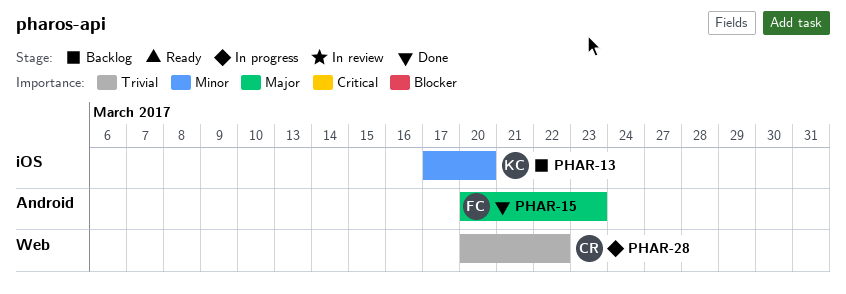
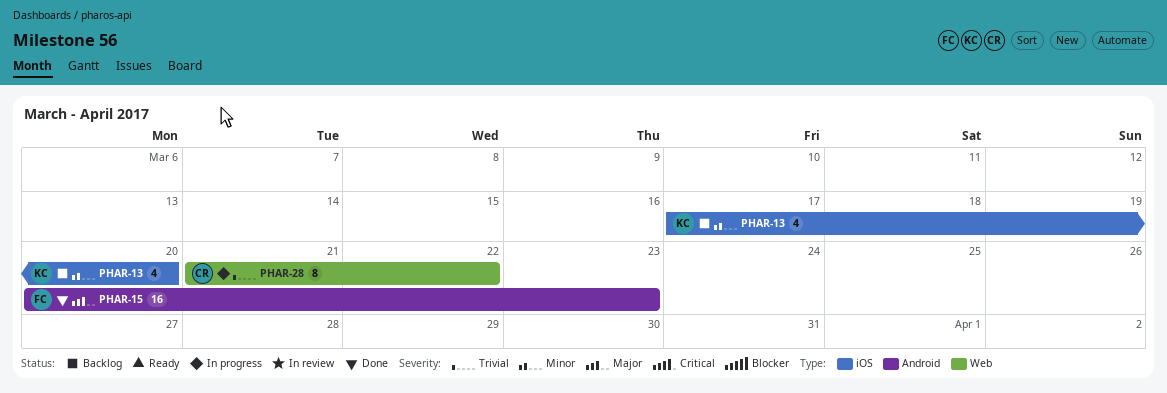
PHAR-28, start: Mar 20 -> Mar 21

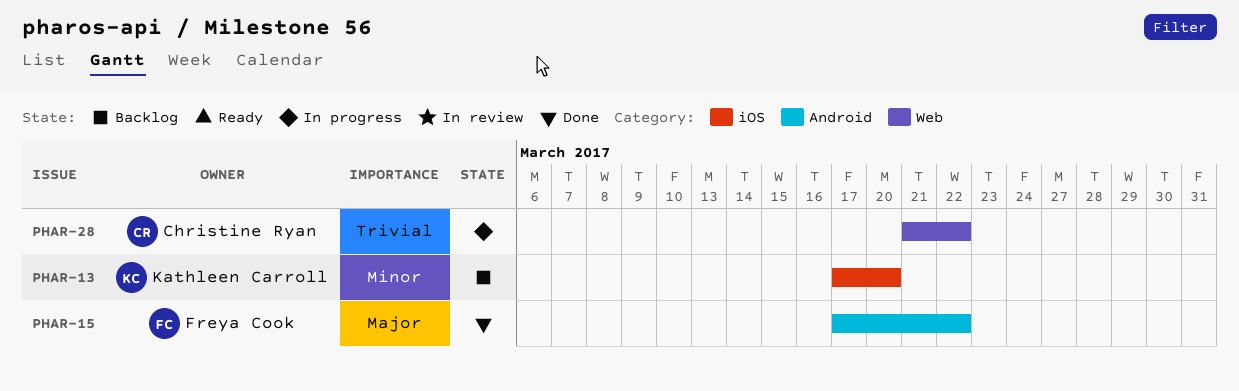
PHAR-15, start: Mar 20 -> Mar 17
PHAR-15, due: Mar 23 -> Mar 22

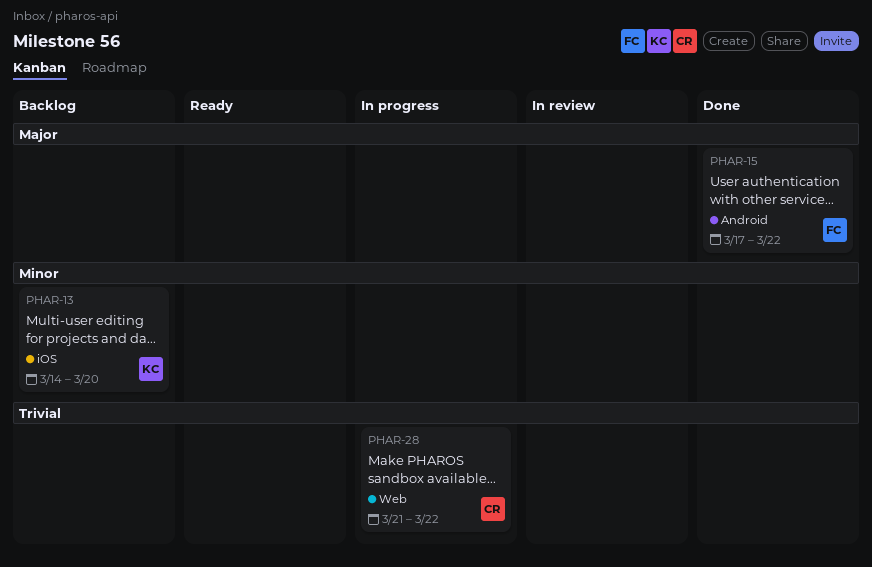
PHAR-13, start: Mar 17 -> Mar 14

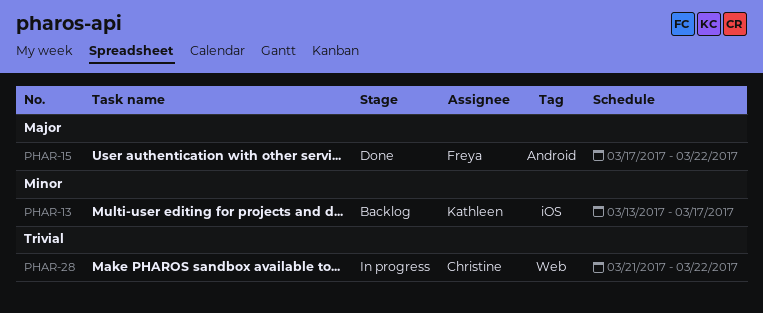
PHAR-13, start: Mar 14 -> Mar 13
PHAR-13, due: Mar 20 -> Mar 17

